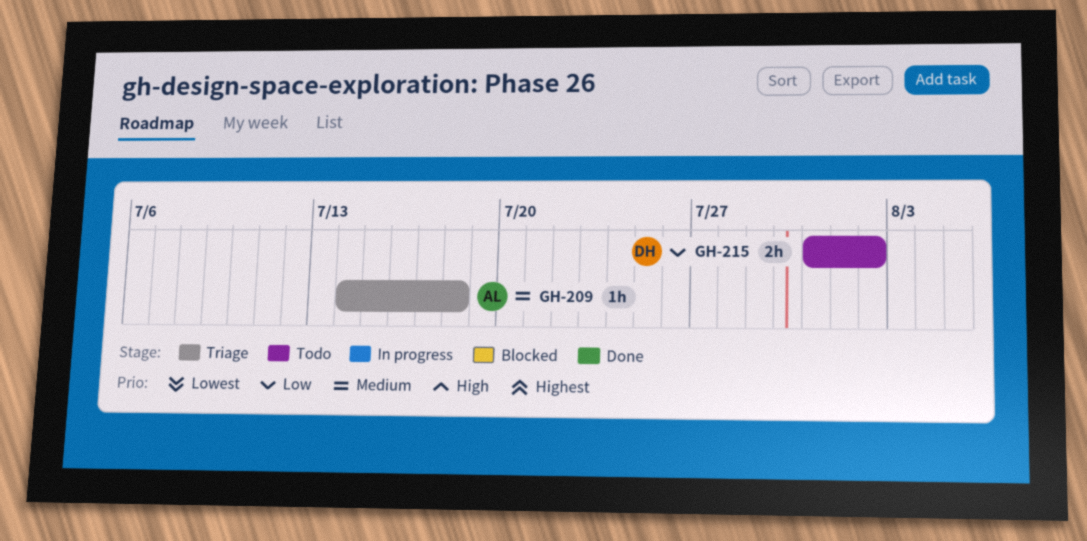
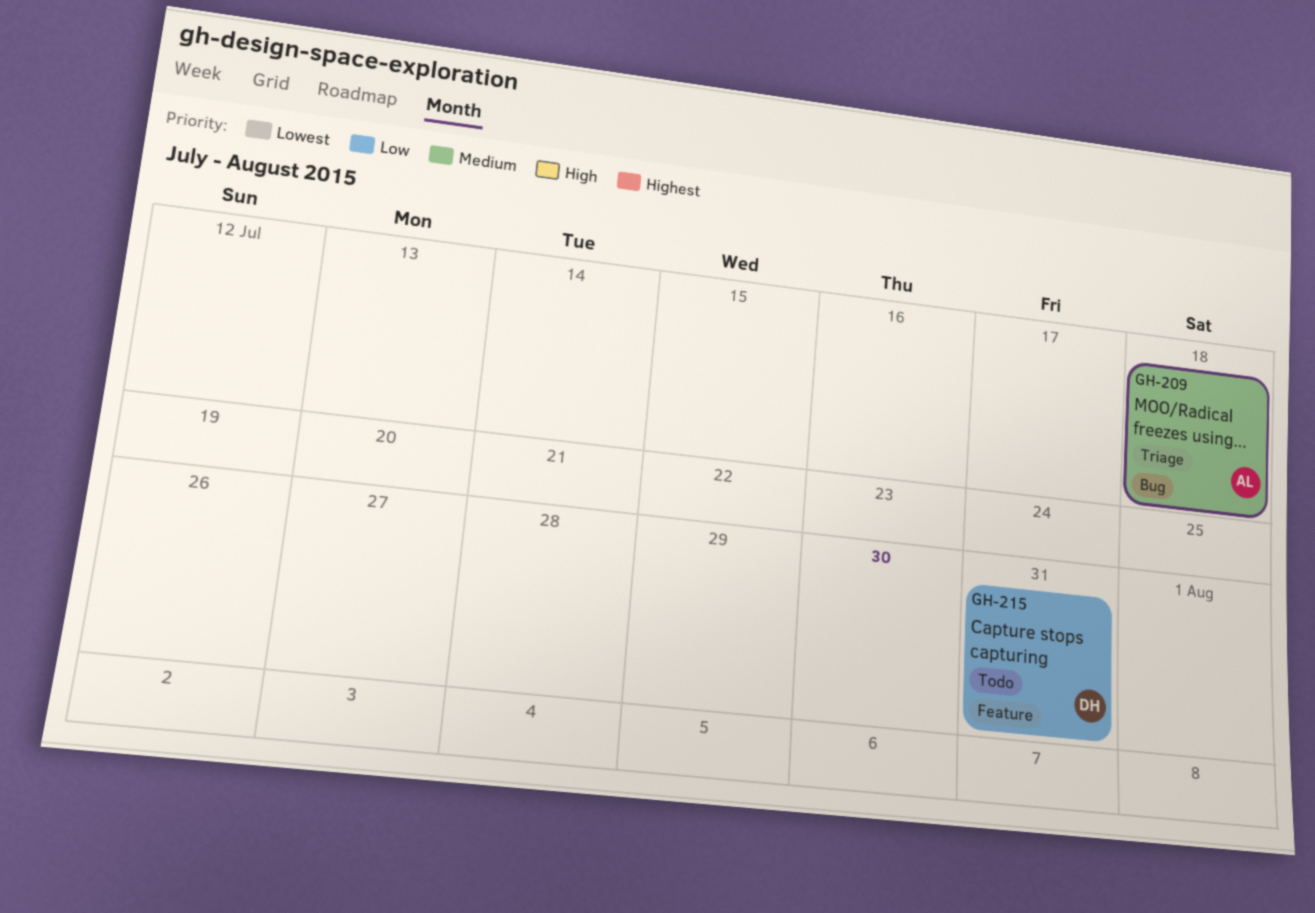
GH-215, due: Aug 2 -> Jul 31

